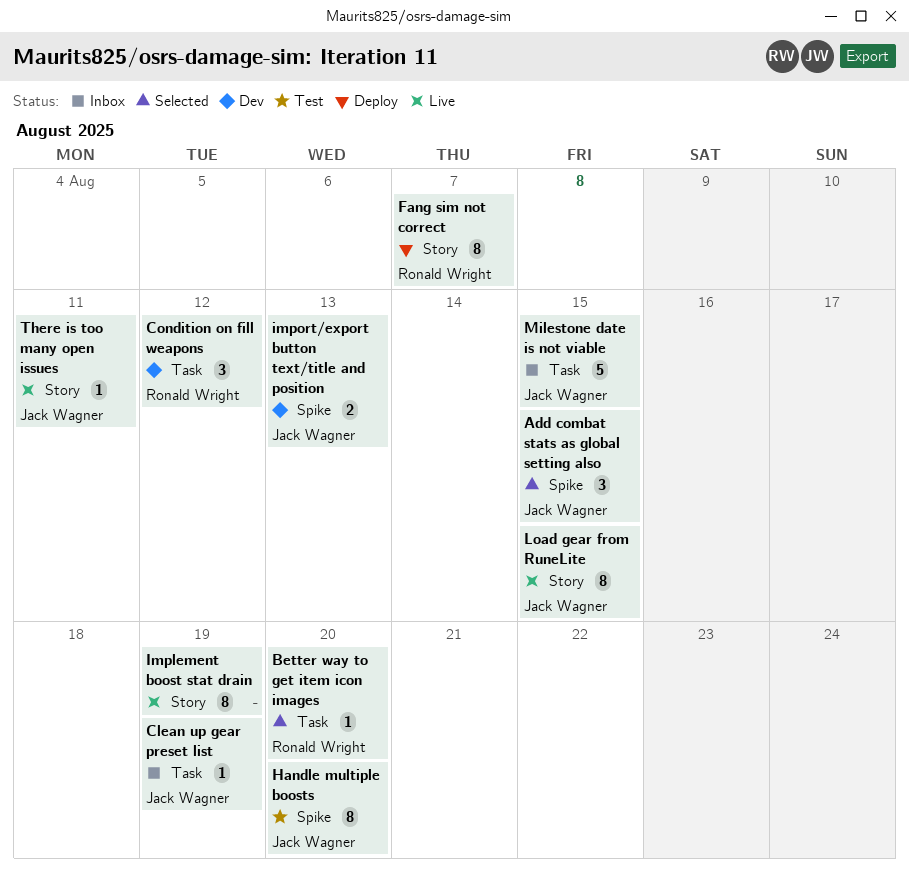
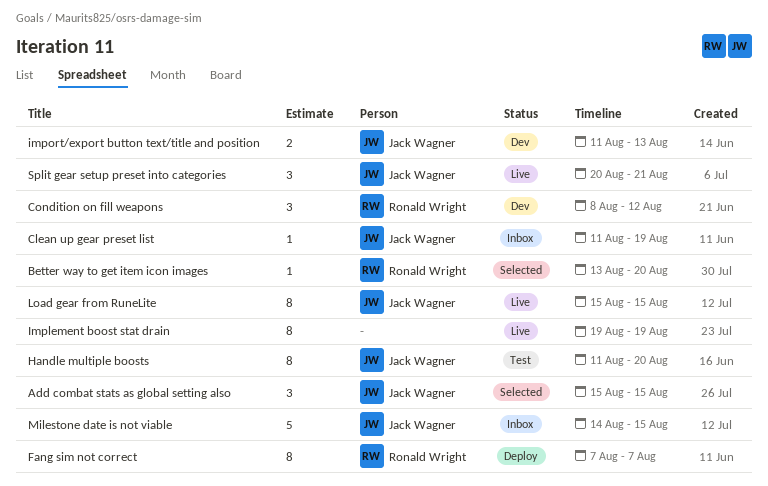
Split gear setup preset into categories: none -> present
There is too many open issues: present -> none

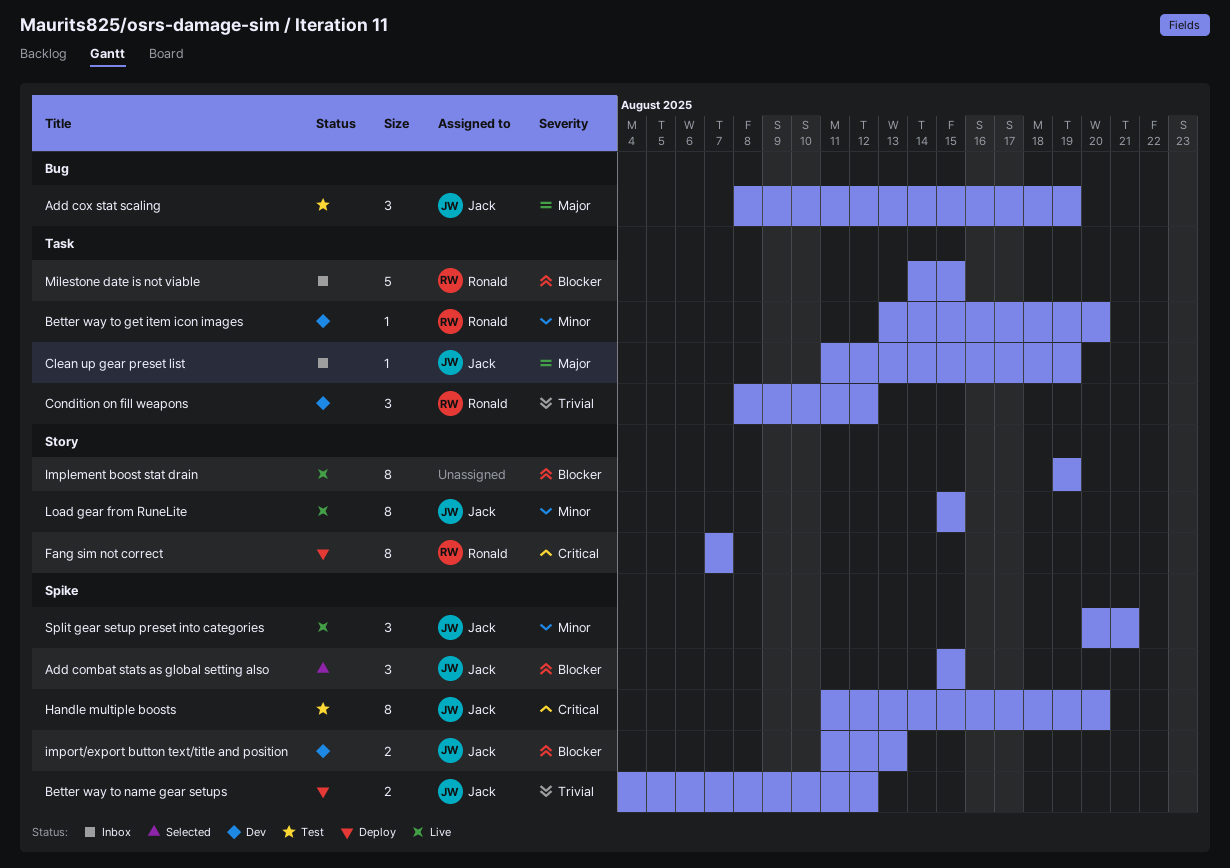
Add cox stat scaling: none -> present
Better way to get item icon images, status: Selected -> Dev
Better way to name gear setups: none -> present
Milestone date is not viable, owner: Jack Wagner -> Ronald Wright

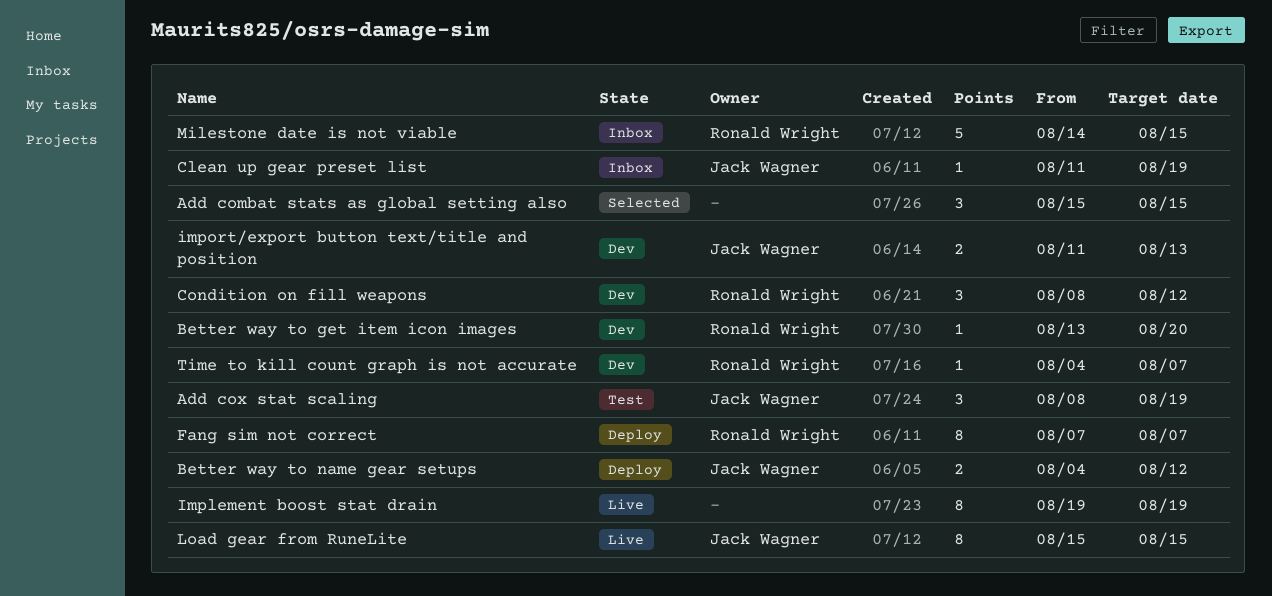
Add combat stats as global setting also, owner: Jack Wagner -> none
Handle multiple boosts: present -> none
Split gear setup preset into categories: present -> none
Time to kill count graph is not accurate: none -> present

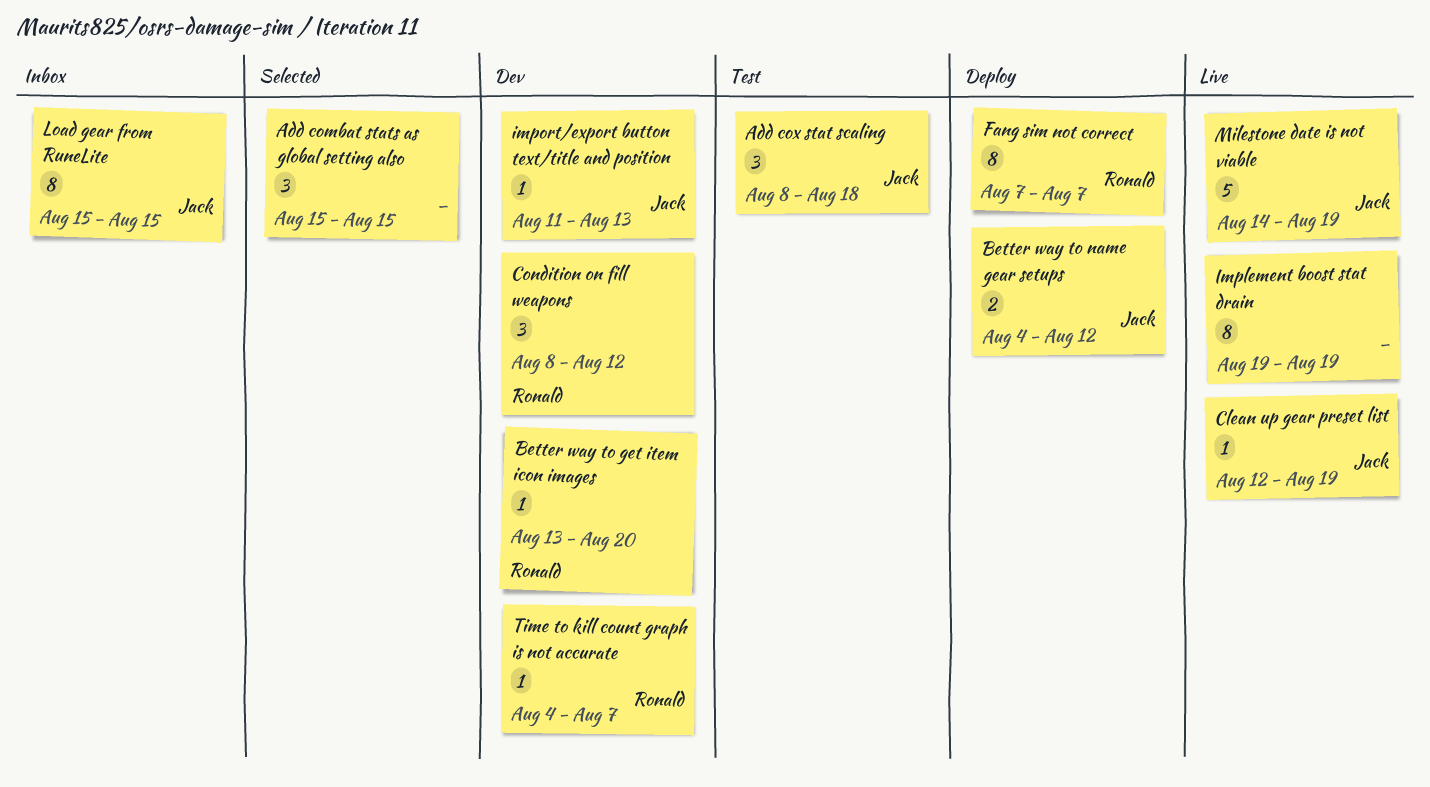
Add cox stat scaling, due: Aug 19 -> Aug 18
Clean up gear preset list, status: Inbox -> Live
Clean up gear preset list, start: Aug 11 -> Aug 12
import/export button text/title and position, estimate: 2 -> 1
Load gear from RuneLite, status: Live -> Inbox
Milestone date is not viable, status: Inbox -> Live
Milestone date is not viable, owner: Ronald Wright -> Jack Wagner
Milestone date is not viable, due: Aug 15 -> Aug 19

